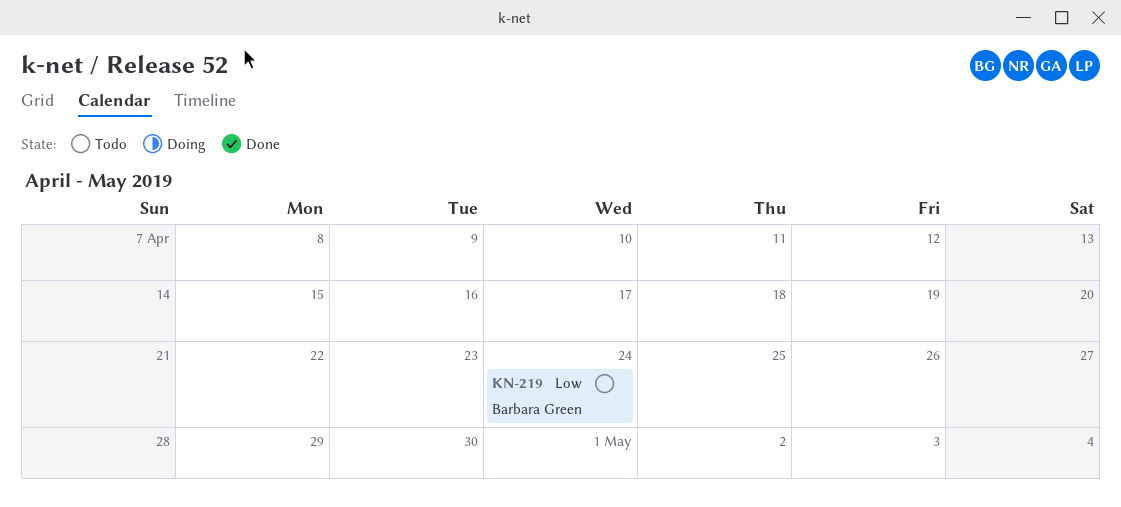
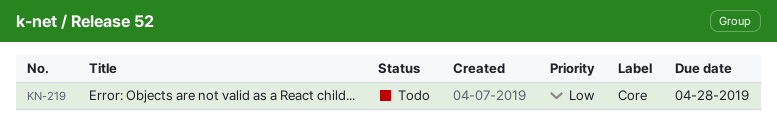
KN-219, due: Apr 24 -> Apr 28

